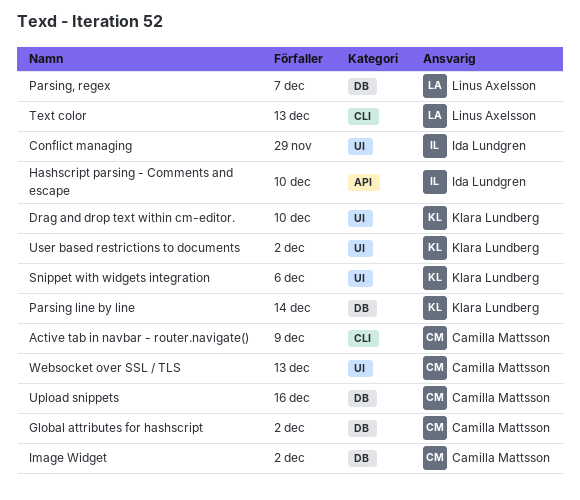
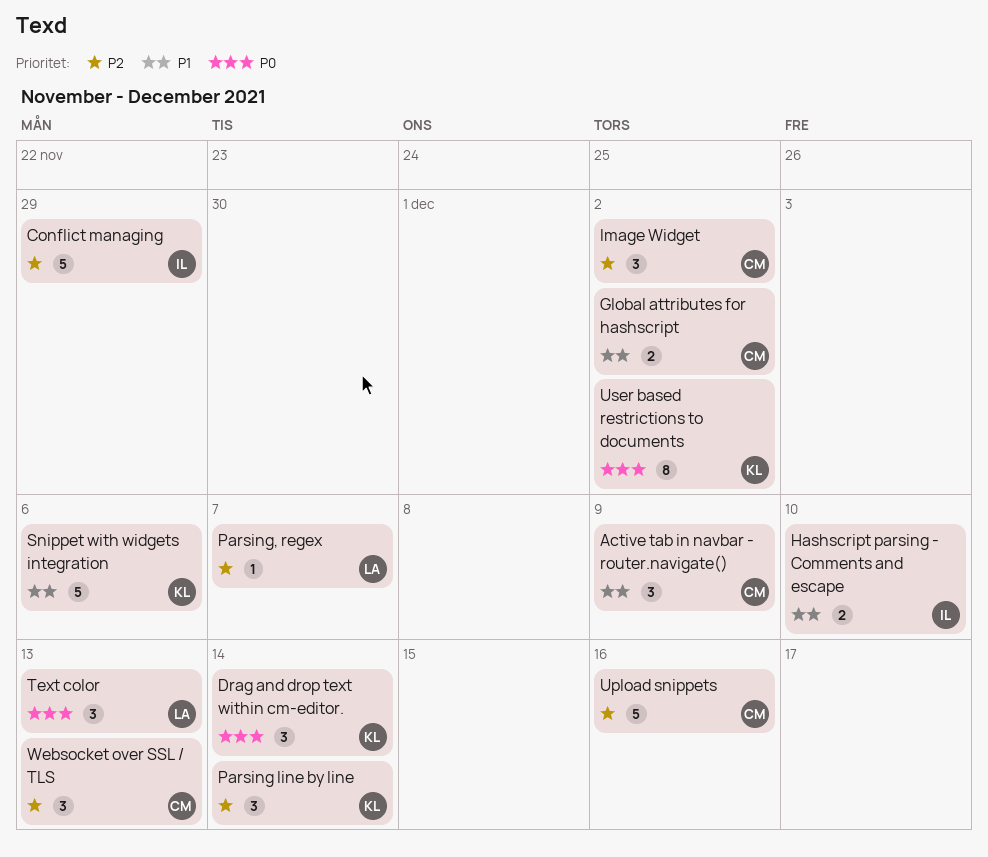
Drag and drop text within cm-editor., due: Dec 10 -> Dec 14

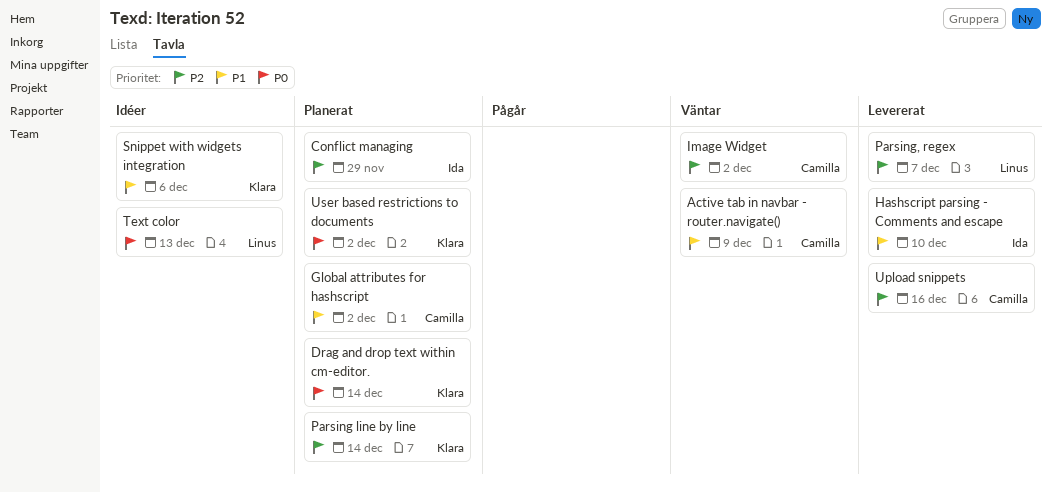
Websocket over SSL / TLS: present -> none

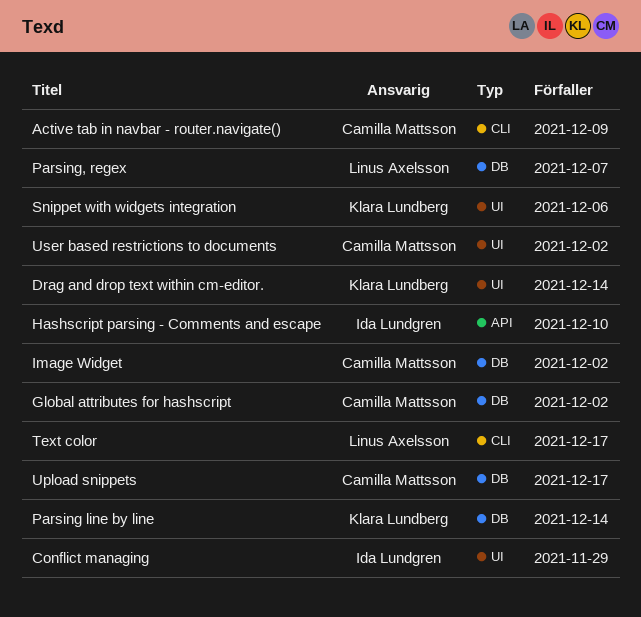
Text color, due: Dec 13 -> Dec 17
Upload snippets, due: Dec 16 -> Dec 17
User based restrictions to documents, owner: Klara Lundberg -> Camilla Mattsson

